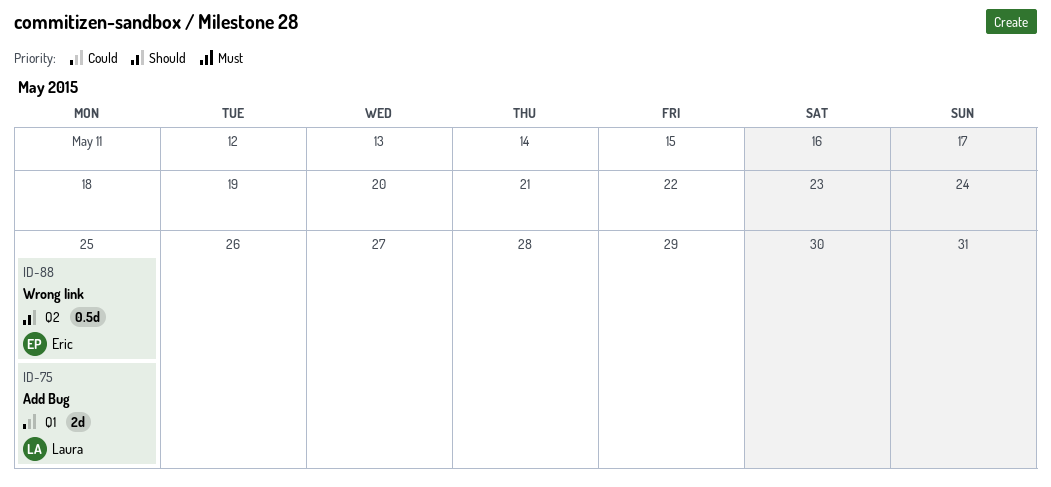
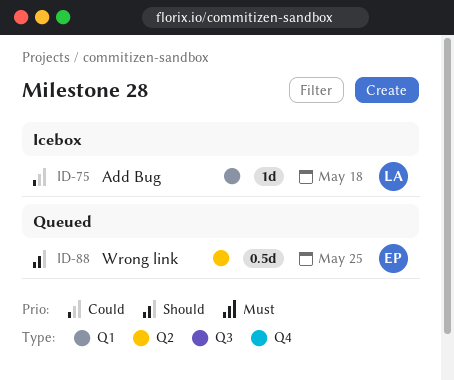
ID-75, estimate: 2d -> 1d
ID-75, due: May 25 -> May 18

